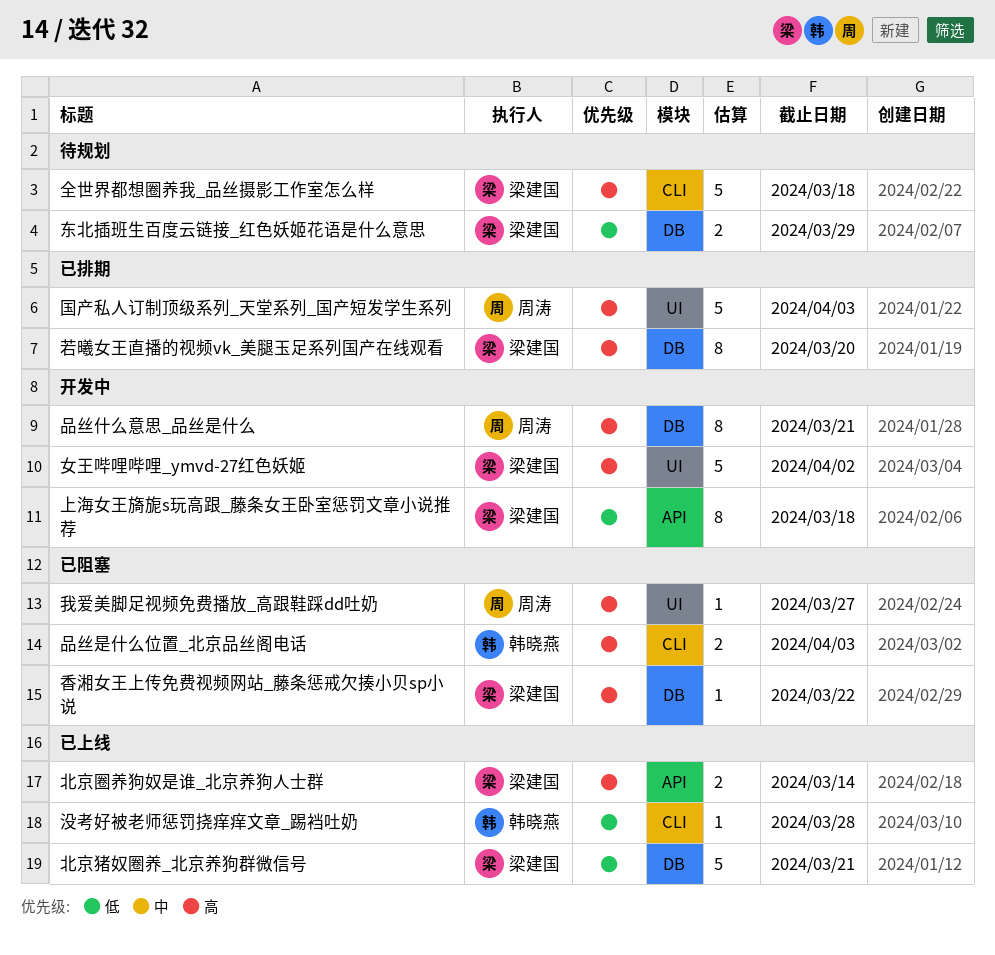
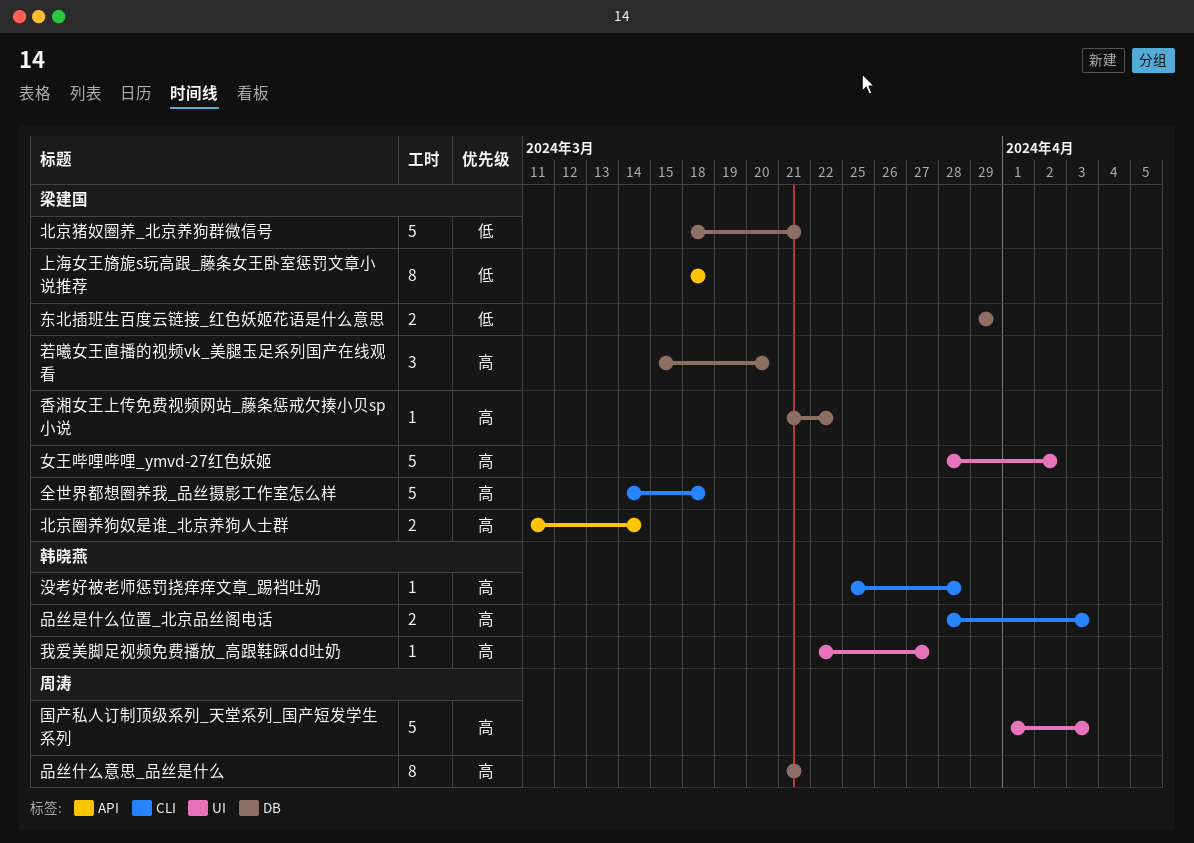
我爱美脚足视频免费播放_高跟鞋踩dd吐奶, owner: 周涛 -> 韩晓燕
没考好被老师惩罚挠痒痒文章_踢裆吐奶, priority: 低 -> 高
若曦女王直播的视频vk_美腿玉足系列国产在线观看, estimate: 8 -> 3

